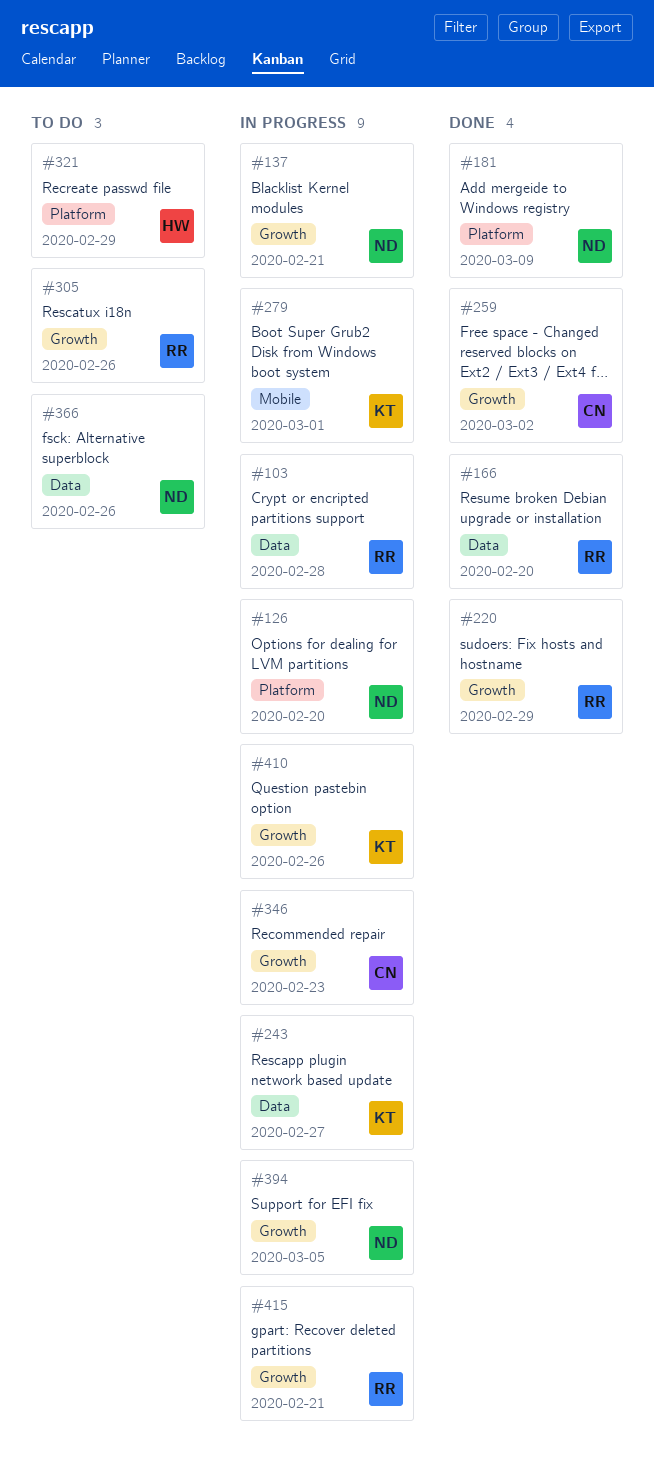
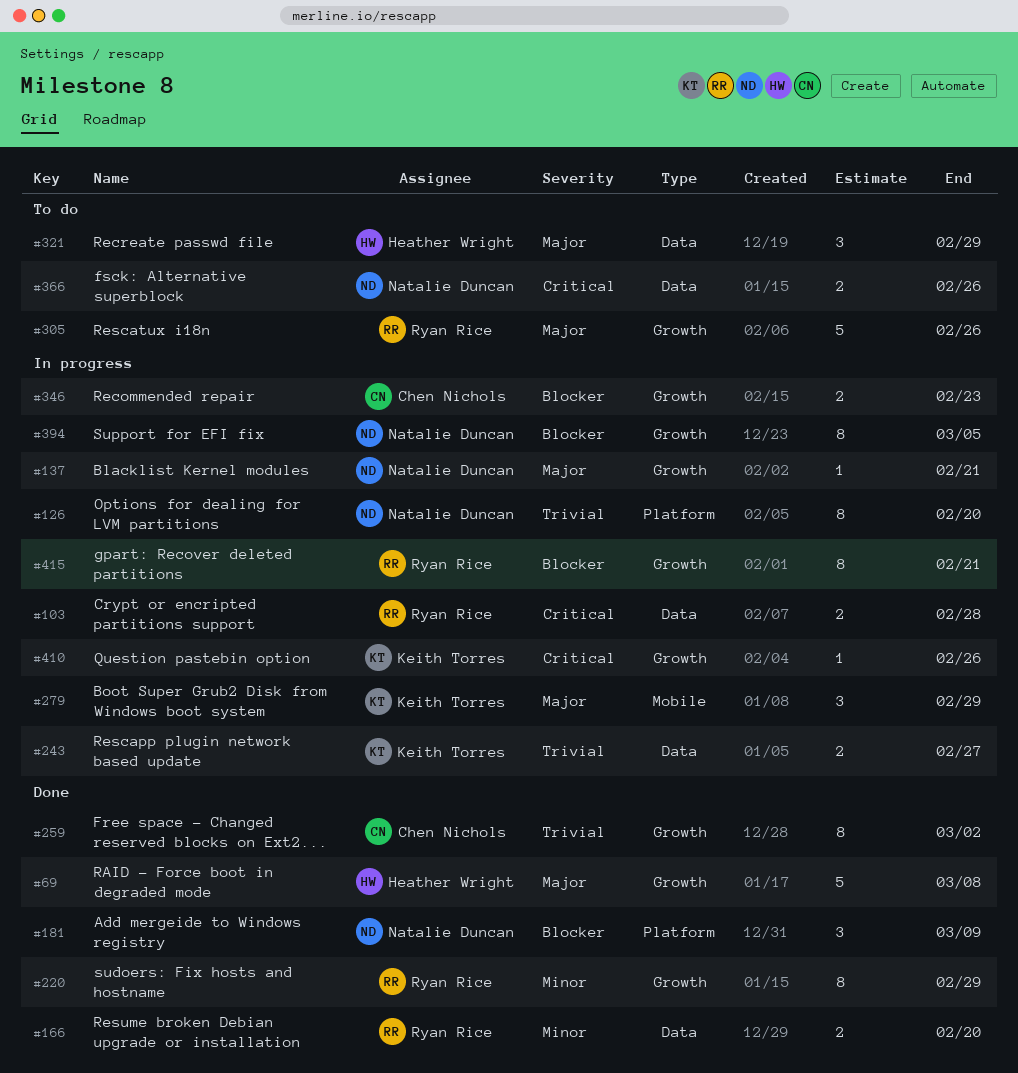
#69: none -> present
#279, due: Mar 1 -> Feb 29
#321, label: Platform -> Data

